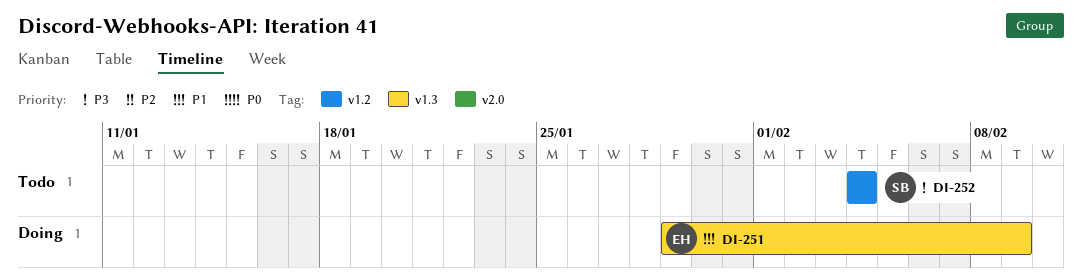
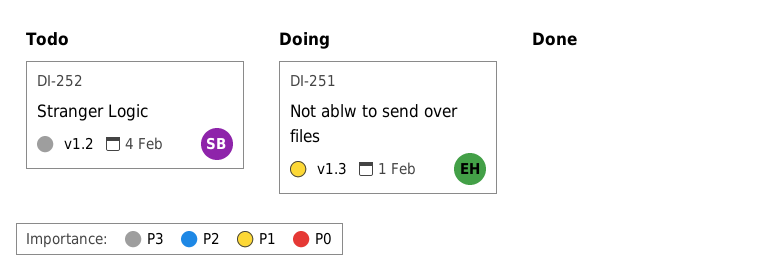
DI-251, due: Feb 9 -> Feb 1

